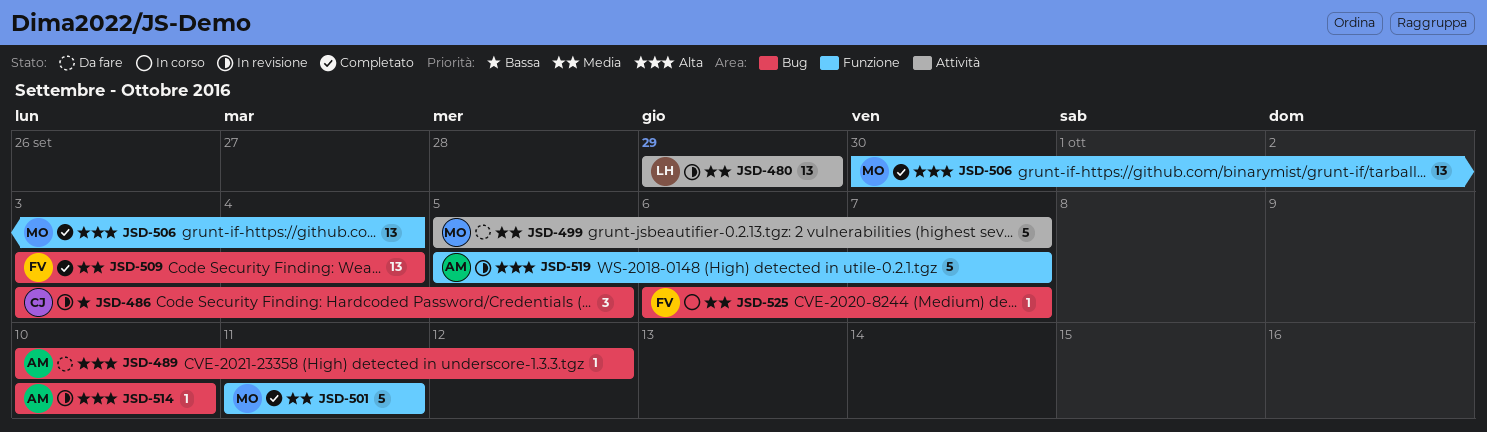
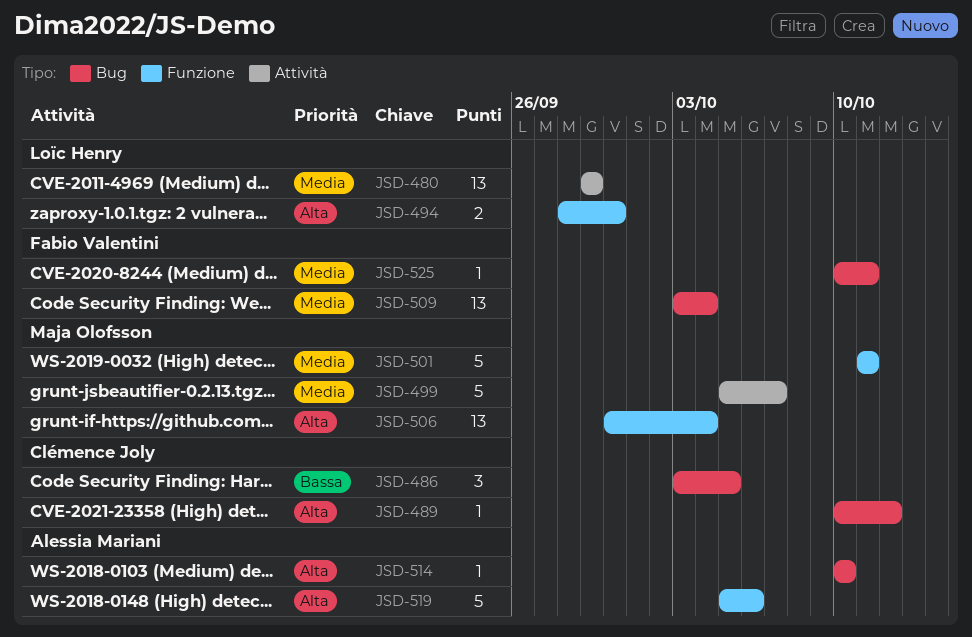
JSD-489, owner: Alessia Mariani -> Clémence Joly
JSD-494: none -> present
JSD-519, due: Oct 7 -> Oct 6
JSD-525, start: Oct 6 -> Oct 10
JSD-525, due: Oct 7 -> Oct 11

